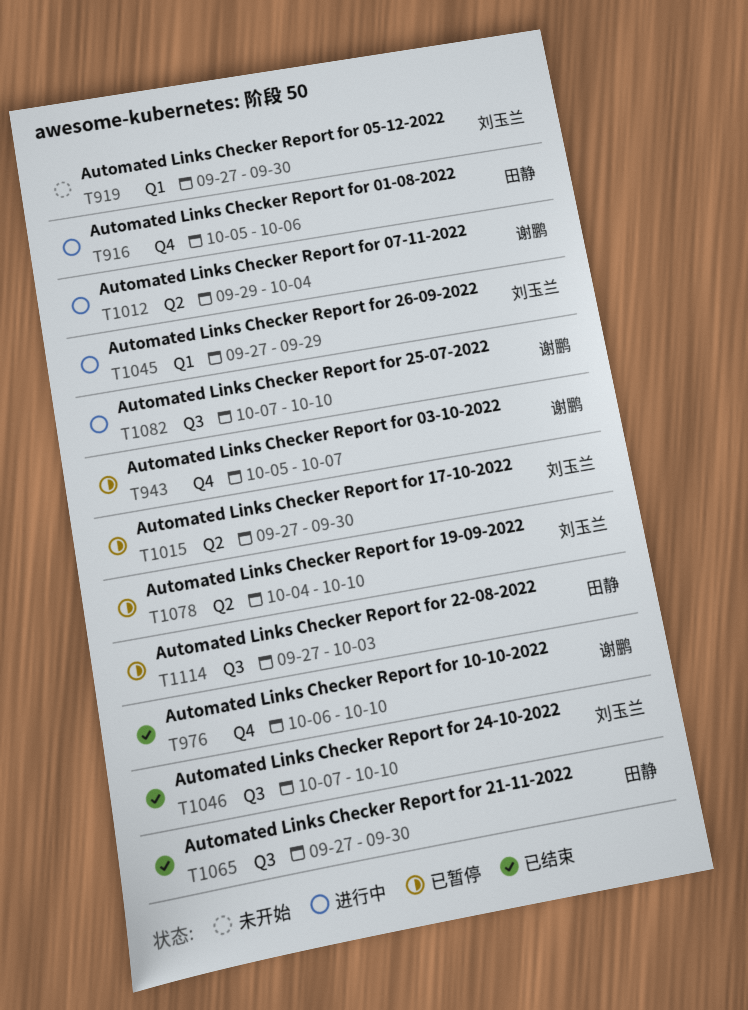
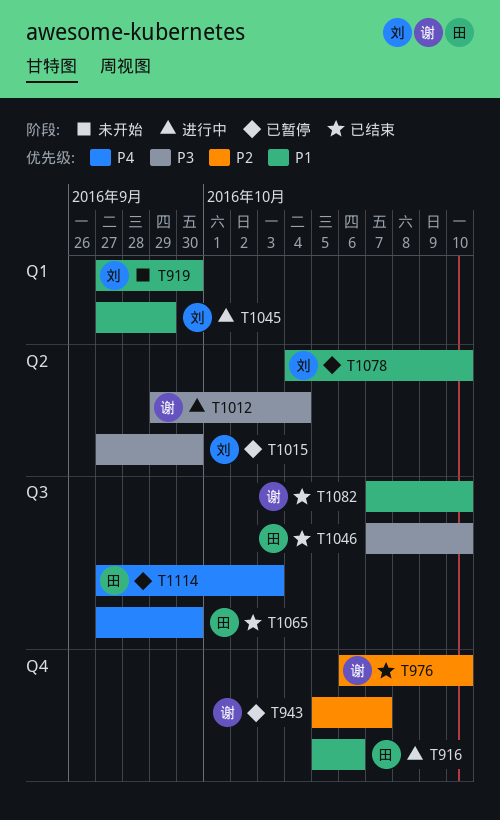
T1046, owner: 刘玉兰 -> 田静
T1082, status: 进行中 -> 已结束

